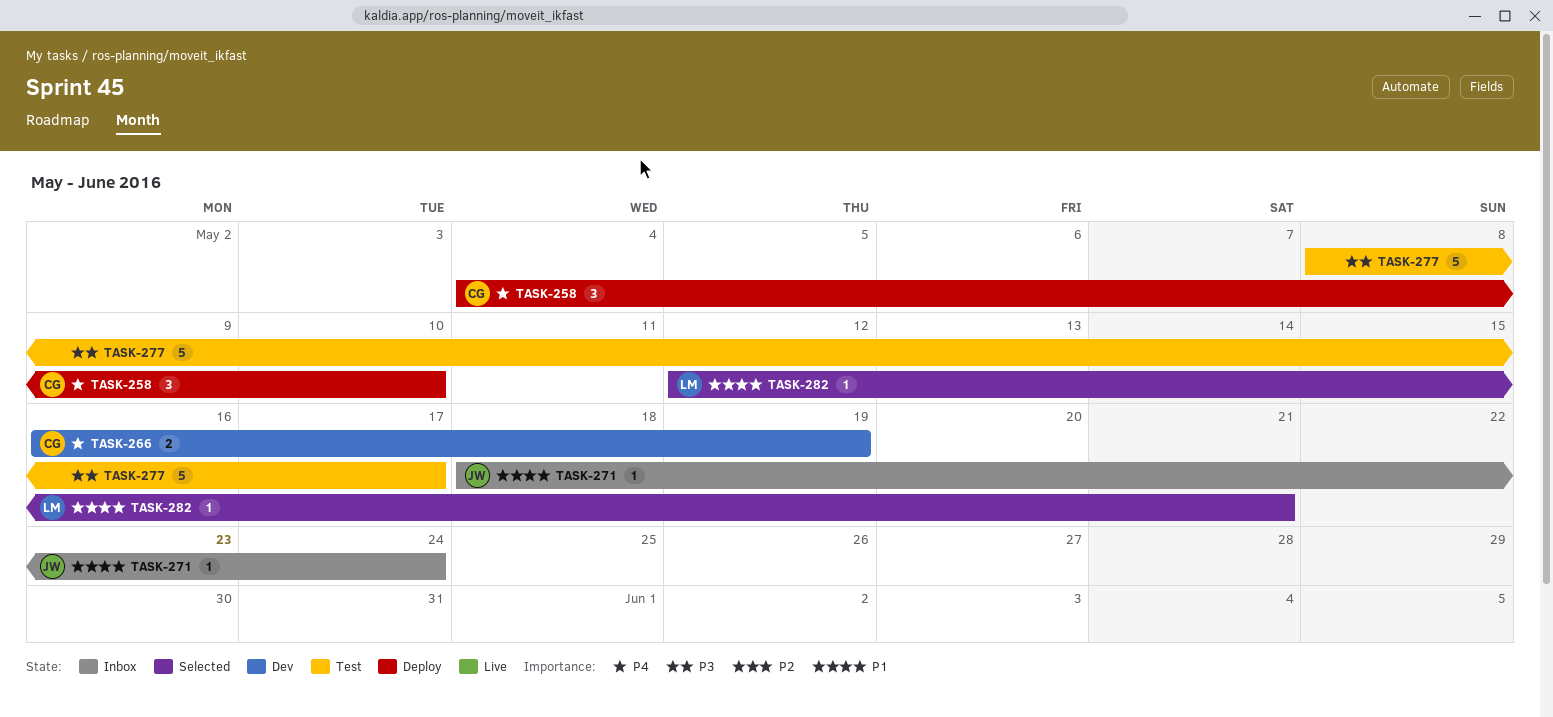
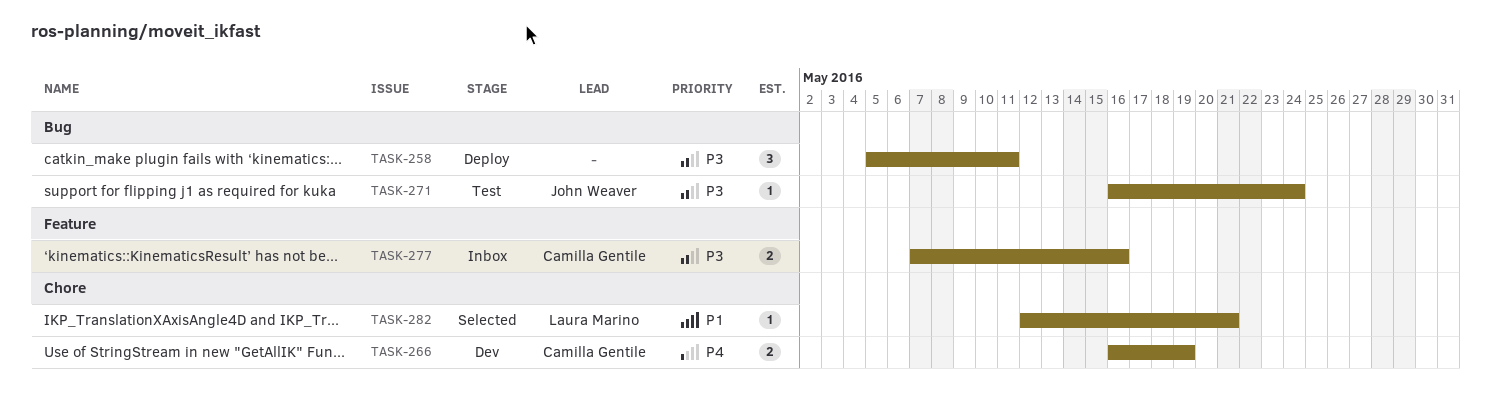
TASK-258, owner: Camilla Gentile -> none
TASK-258, priority: P4 -> P3
TASK-258, start: May 4 -> May 5
TASK-258, due: May 10 -> May 11
TASK-271, status: Inbox -> Test
TASK-271, priority: P1 -> P3
TASK-271, start: May 18 -> May 16
TASK-277, status: Test -> Inbox
TASK-277, owner: none -> Camilla Gentile
TASK-277, estimate: 5 -> 2
TASK-277, start: May 8 -> May 7
TASK-277, due: May 17 -> May 16

